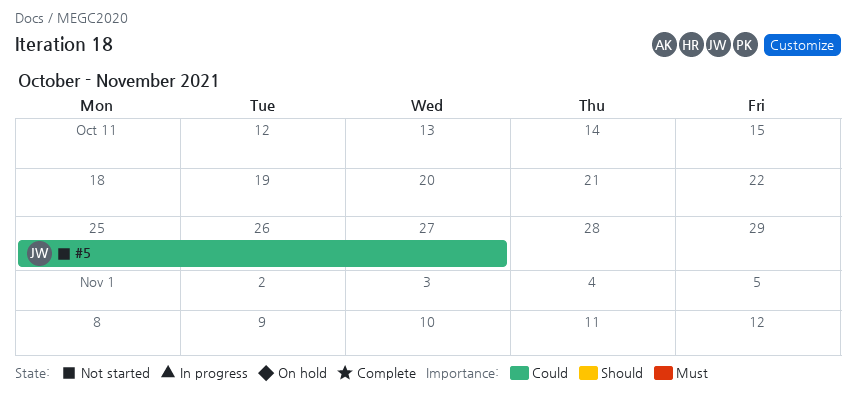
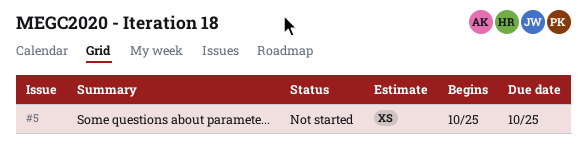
#5, due: Oct 27 -> Oct 25

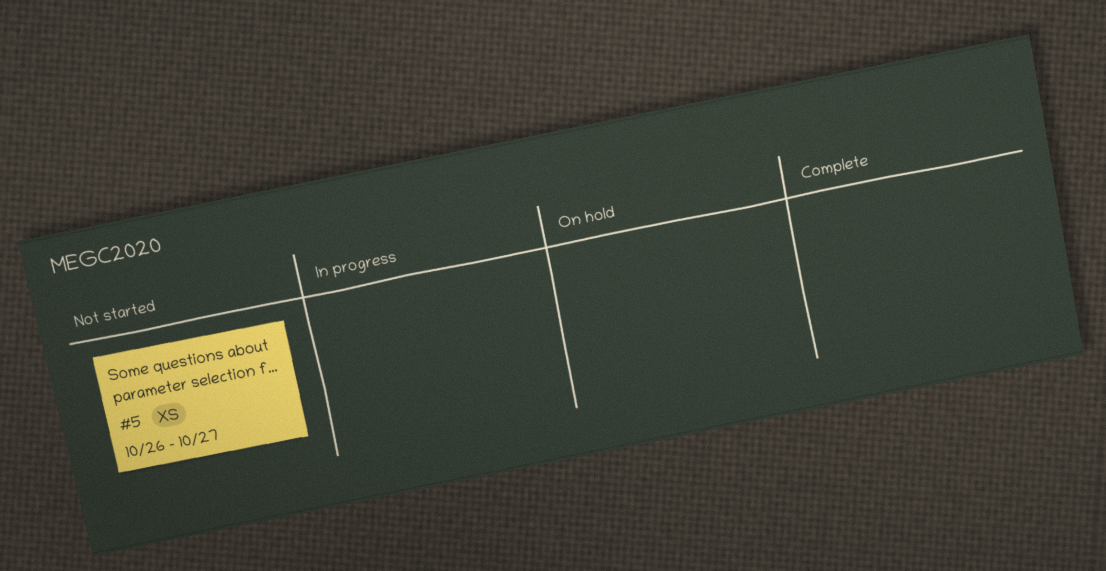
#5, start: Oct 25 -> Oct 26
#5, due: Oct 25 -> Oct 27

